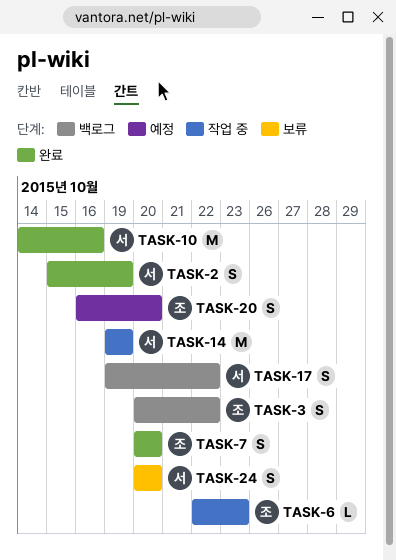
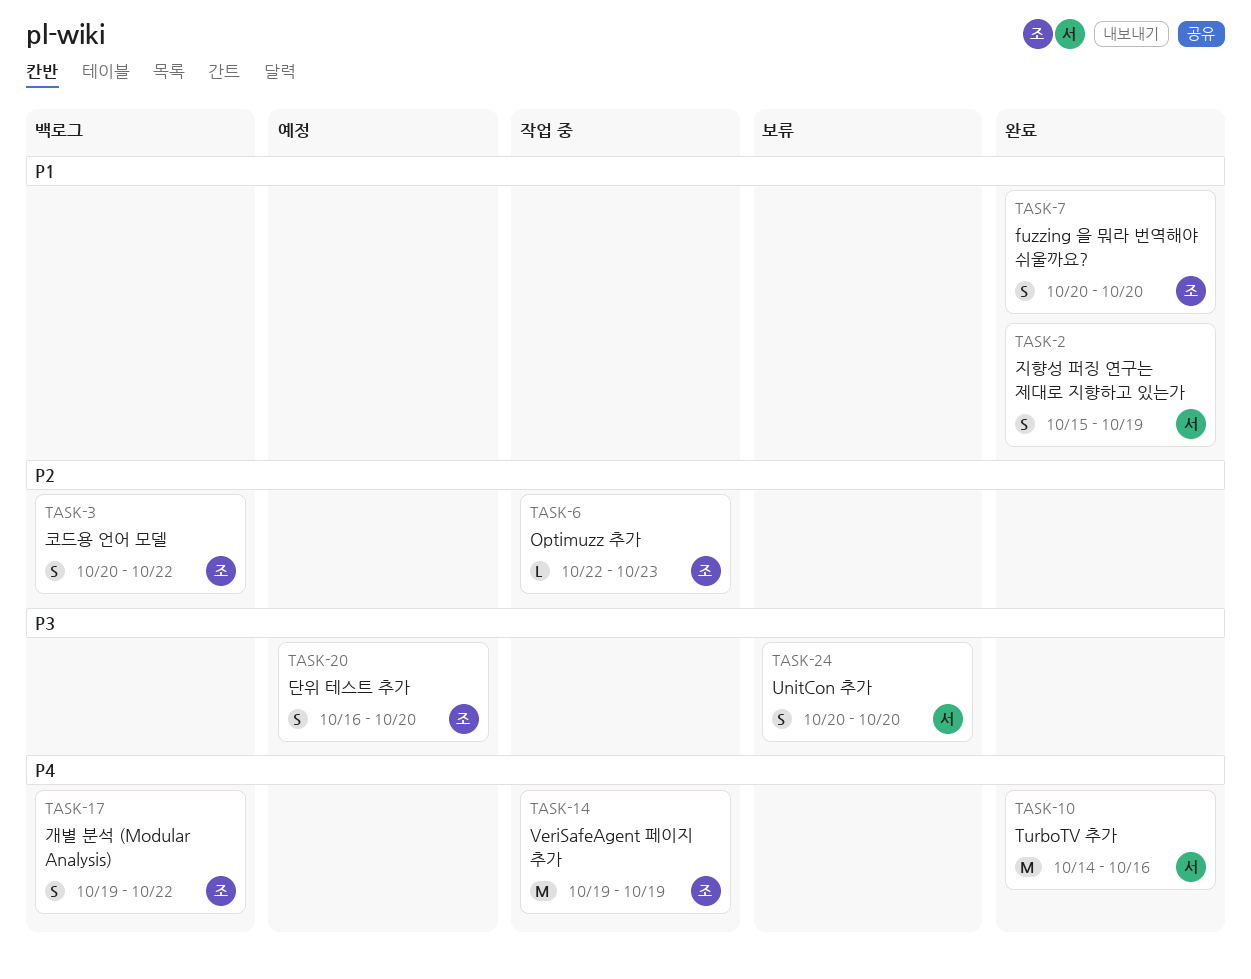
TASK-14, owner: 서 -> 조
TASK-17, owner: 서 -> 조

